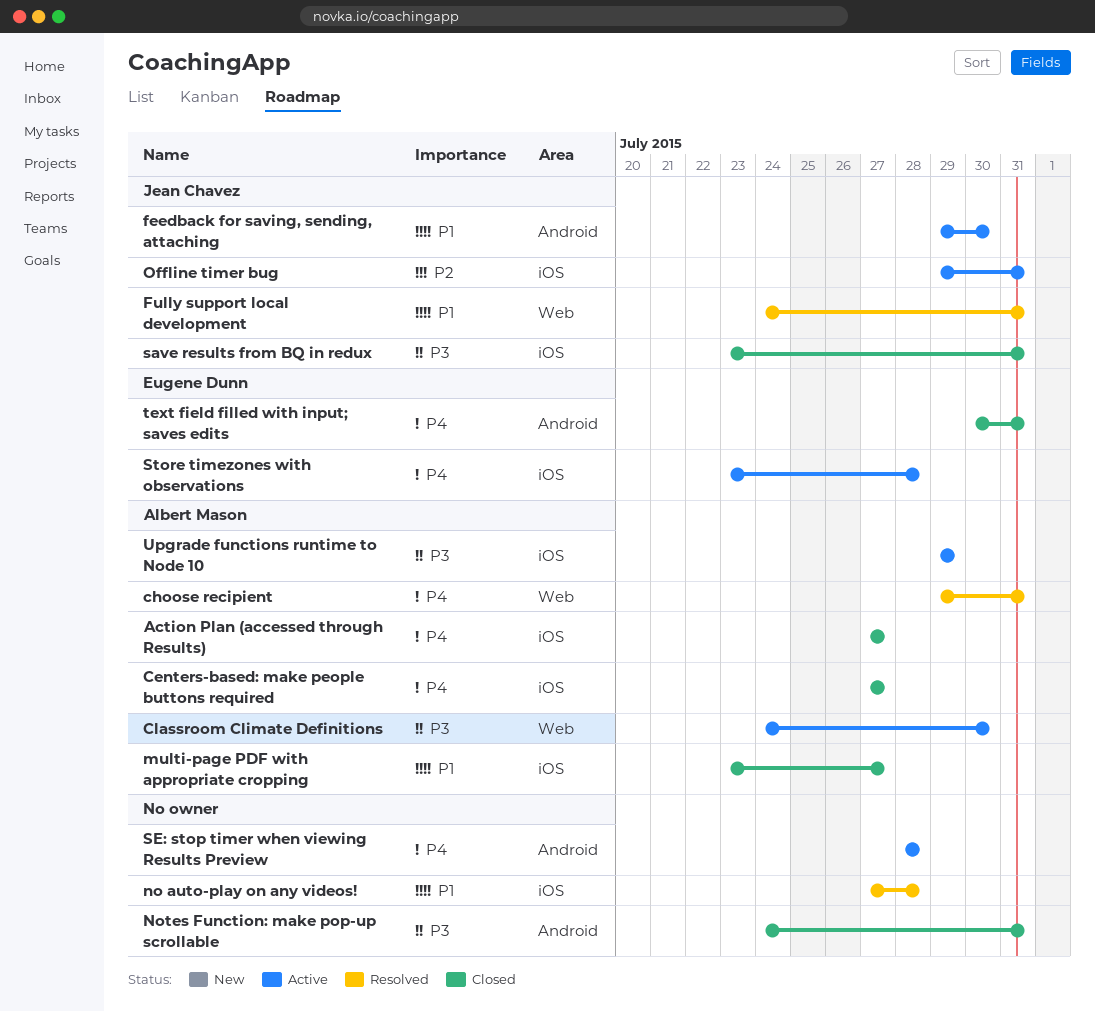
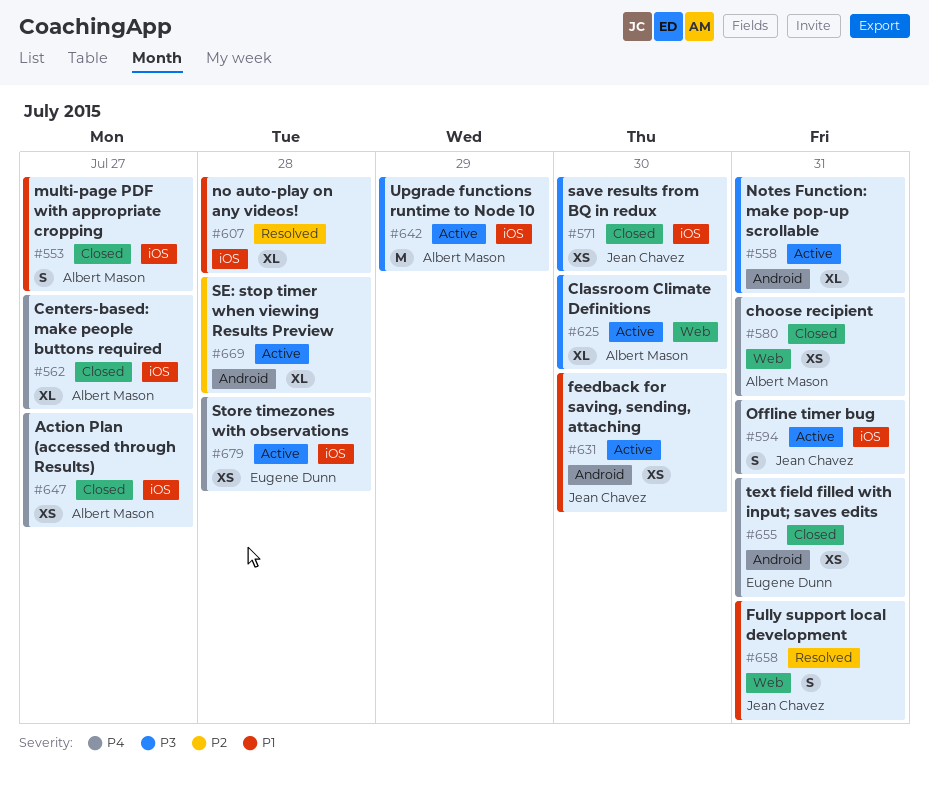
choose recipient, status: Resolved -> Closed
Notes Function: make pop-up scrollable, status: Closed -> Active
Offline timer bug, priority: P2 -> P4
save results from BQ in redux, due: Jul 31 -> Jul 30
SE: stop timer when viewing Results Preview, priority: P4 -> P2

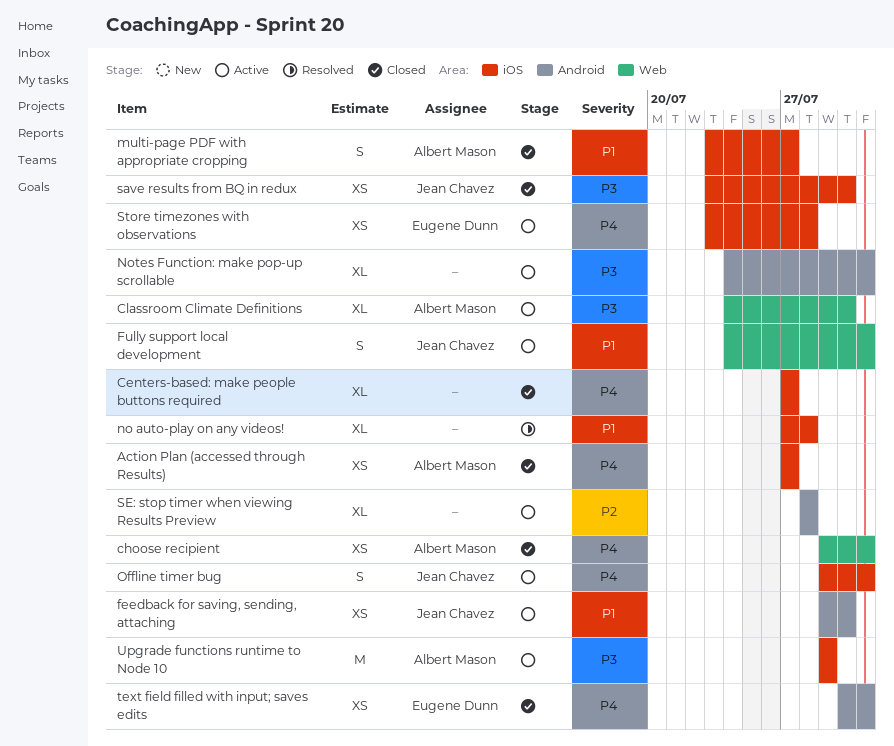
Centers-based: make people buttons required, owner: Albert Mason -> none
Fully support local development, status: Resolved -> Active

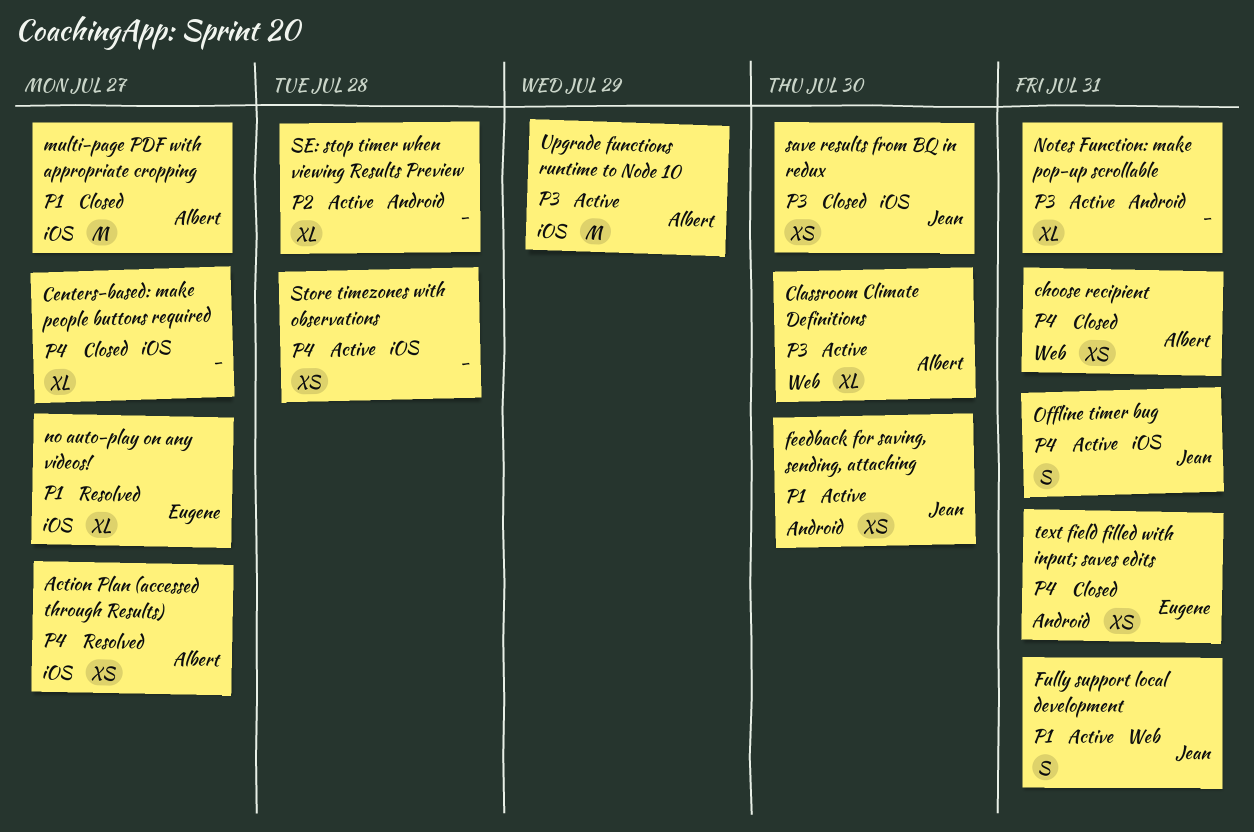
Action Plan (accessed through Results), status: Closed -> Resolved
multi-page PDF with appropriate cropping, estimate: S -> M
no auto-play on any videos!, owner: none -> Eugene Dunn
no auto-play on any videos!, due: Jul 28 -> Jul 27
Store timezones with observations, owner: Eugene Dunn -> none

